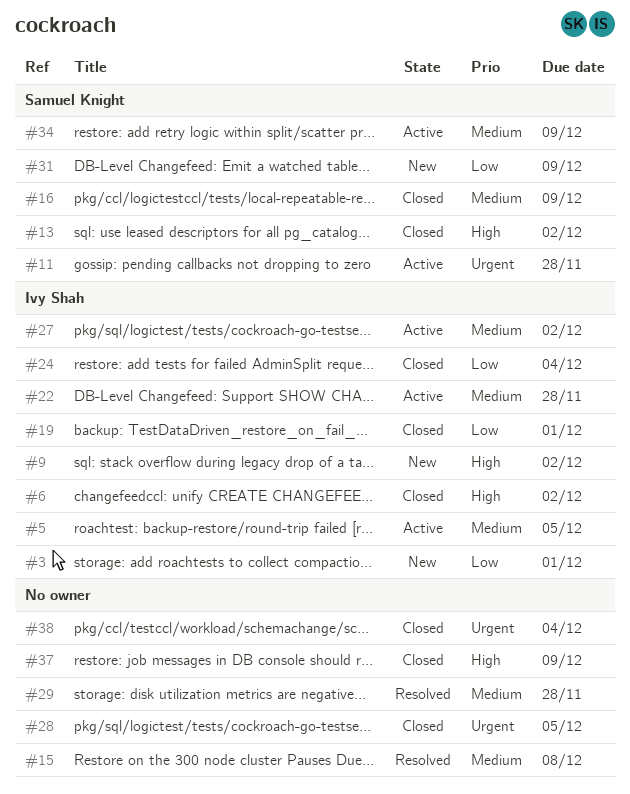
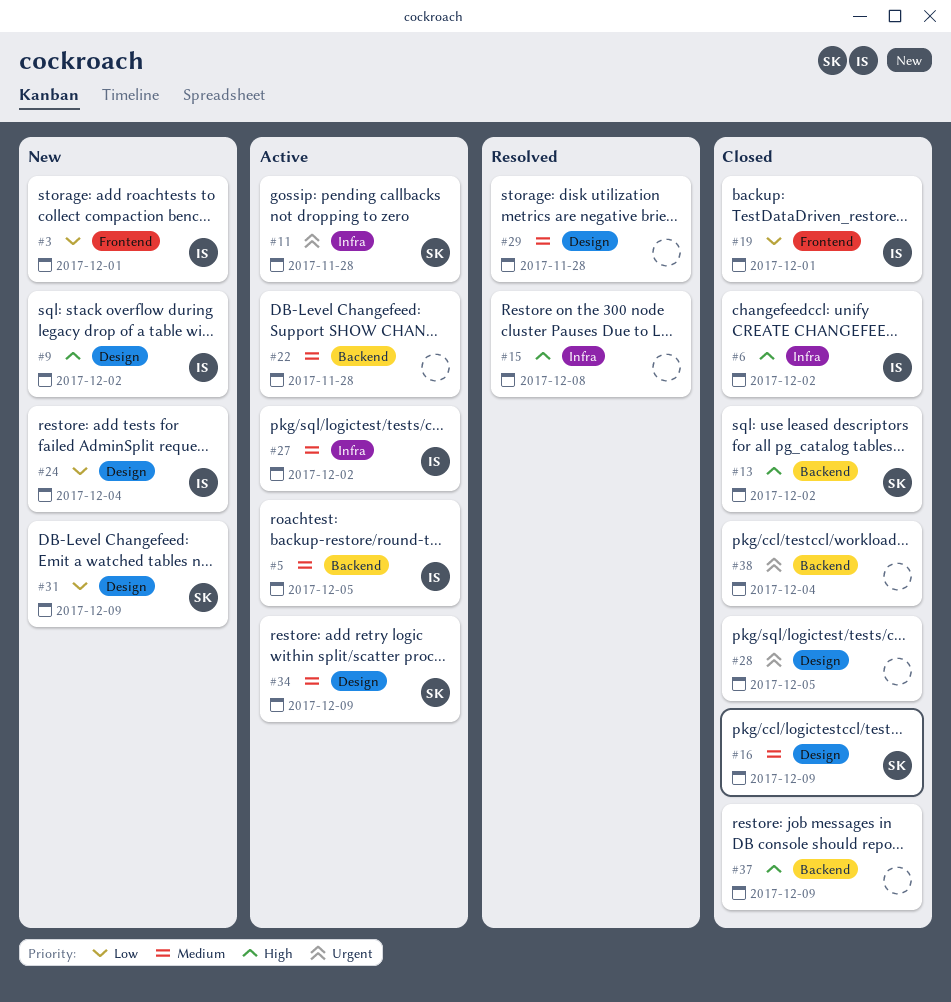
#15, priority: Medium -> High
#22, owner: Ivy Shah -> none
#24, status: Closed -> New

